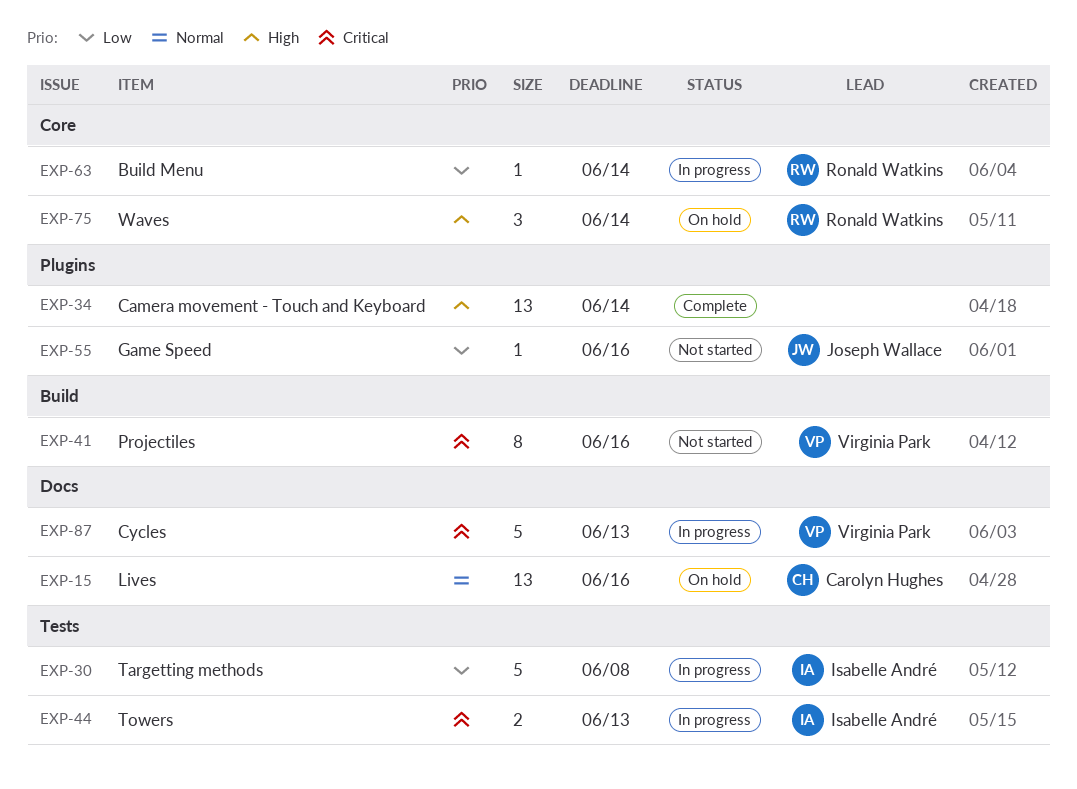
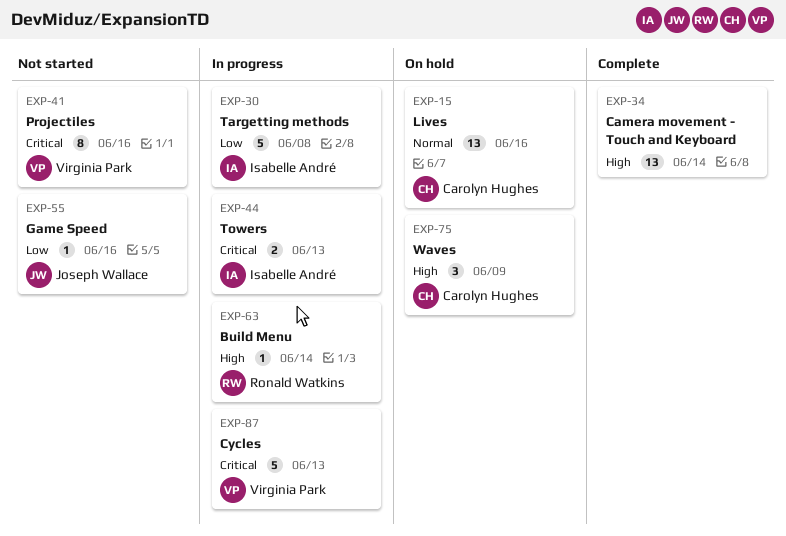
EXP-63, priority: Low -> High
EXP-75, owner: Ronald Watkins -> Carolyn Hughes
EXP-75, due: Jun 14 -> Jun 9

